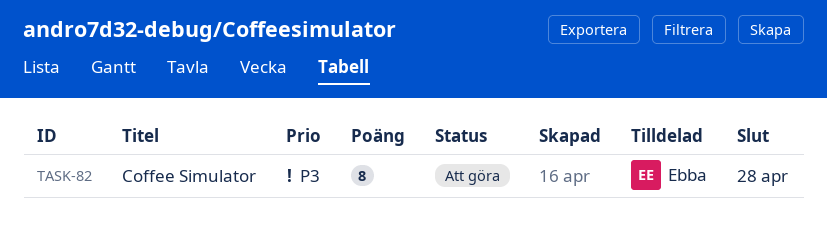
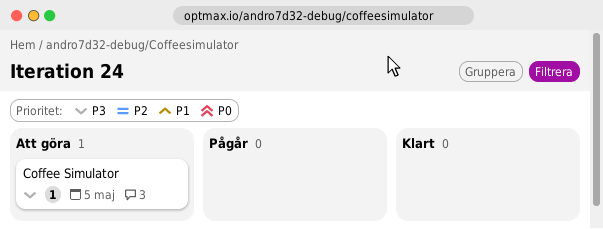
Coffee Simulator, estimate: 8 -> 1
Coffee Simulator, due: Apr 28 -> May 5

